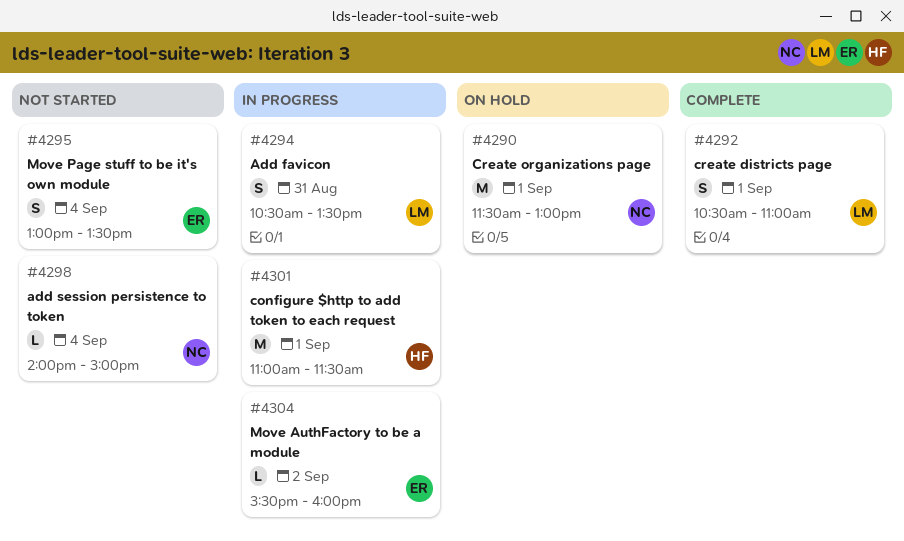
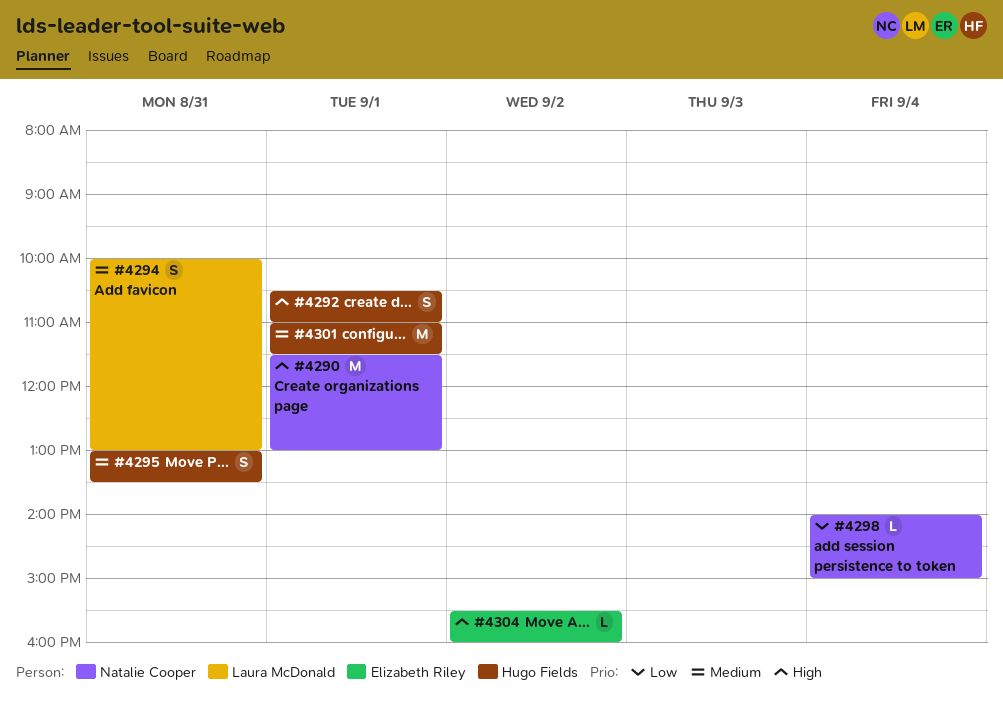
#4292, owner: Laura McDonald -> Hugo Fields
#4294, begins: 10:30 -> 10:00
#4294, ends: 13:30 -> 13:00
#4295, owner: Elizabeth Riley -> Hugo Fields
#4295, day: Sep 4 -> Aug 31

